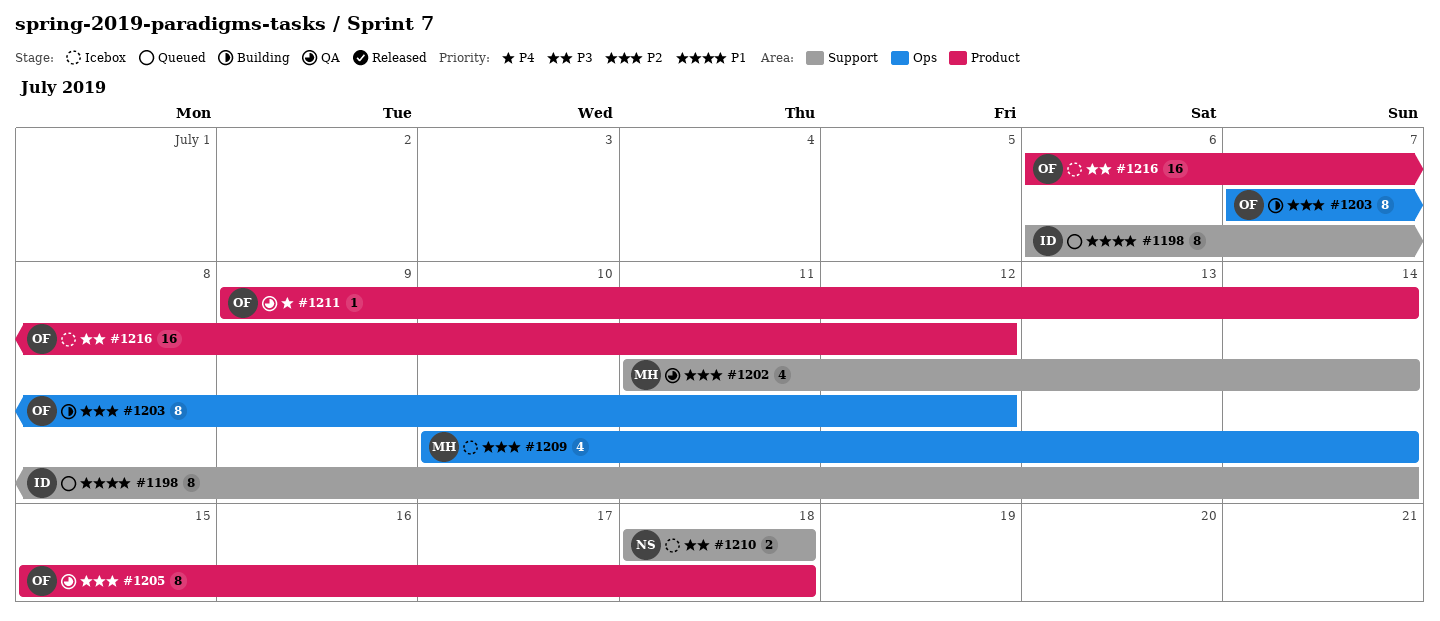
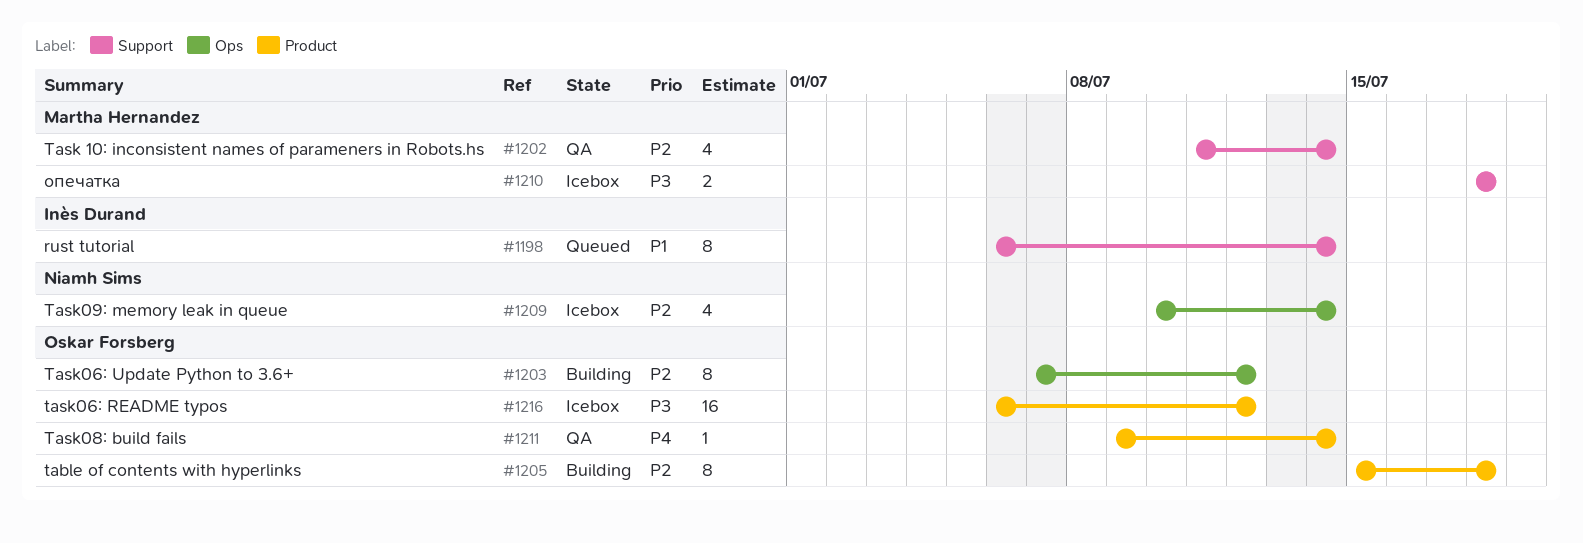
#1205, status: QA -> Building
#1209, owner: Martha Hernandez -> Niamh Sims
#1210, owner: Niamh Sims -> Martha Hernandez

